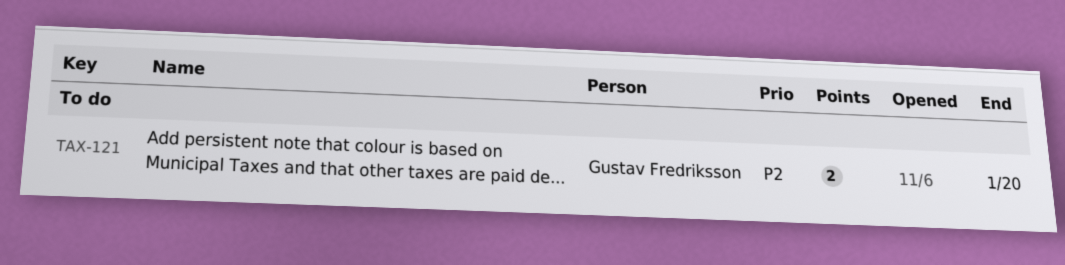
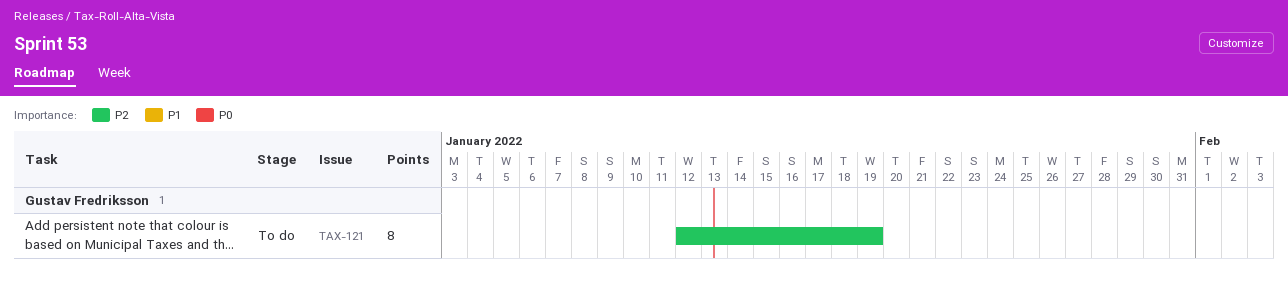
TAX-121, estimate: 2 -> 8
TAX-121, due: Jan 20 -> Jan 19

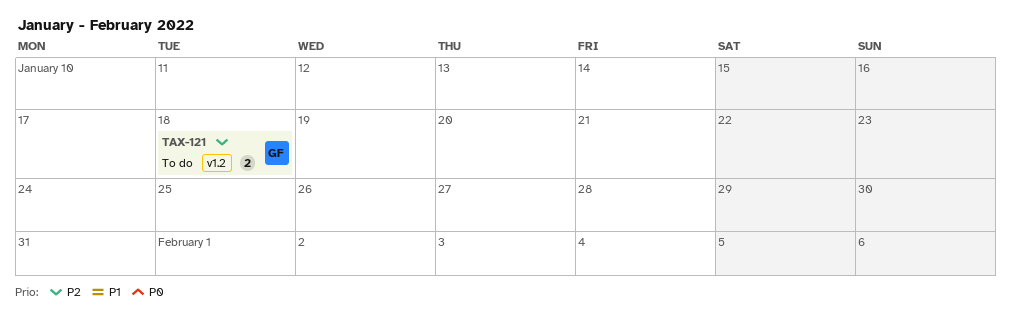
TAX-121, estimate: 8 -> 2
TAX-121, due: Jan 19 -> Jan 18

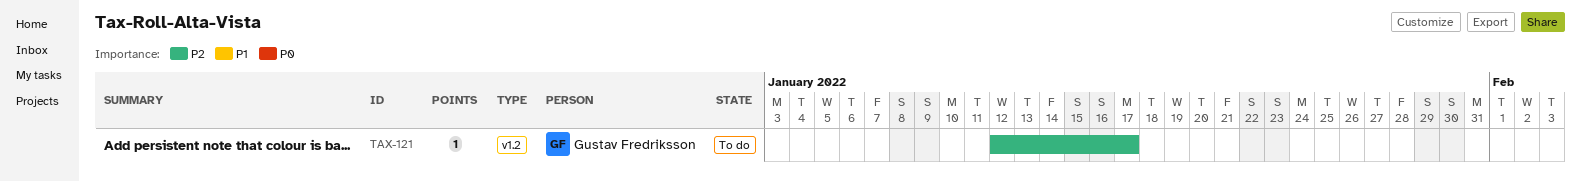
TAX-121, estimate: 2 -> 1
TAX-121, due: Jan 18 -> Jan 17

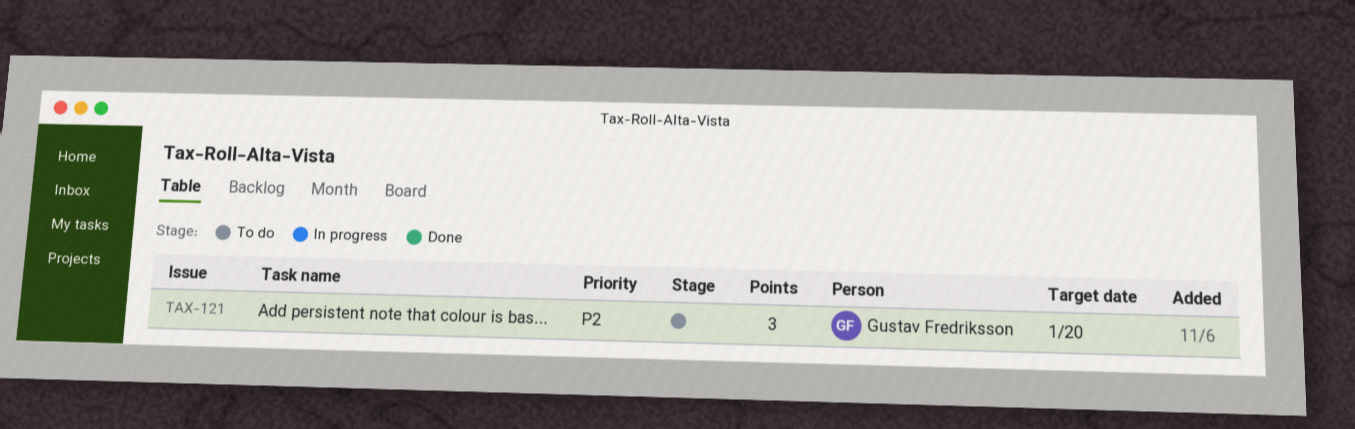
TAX-121, estimate: 1 -> 3
TAX-121, due: Jan 17 -> Jan 20

